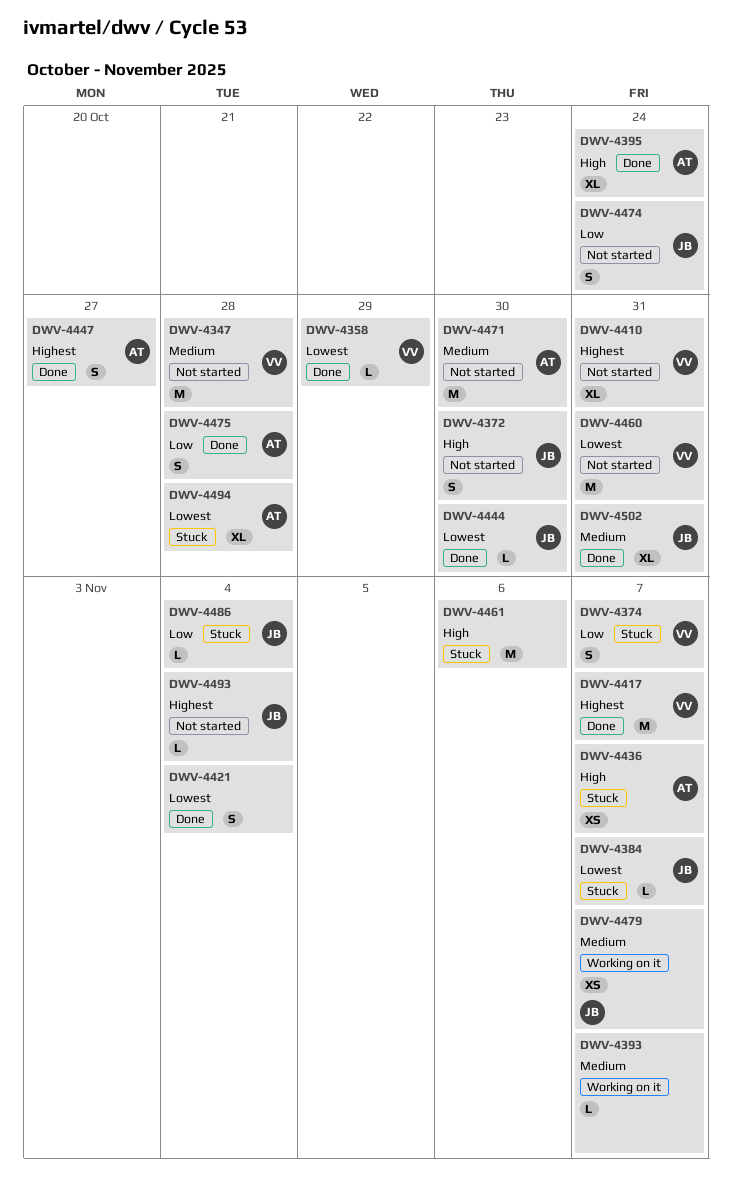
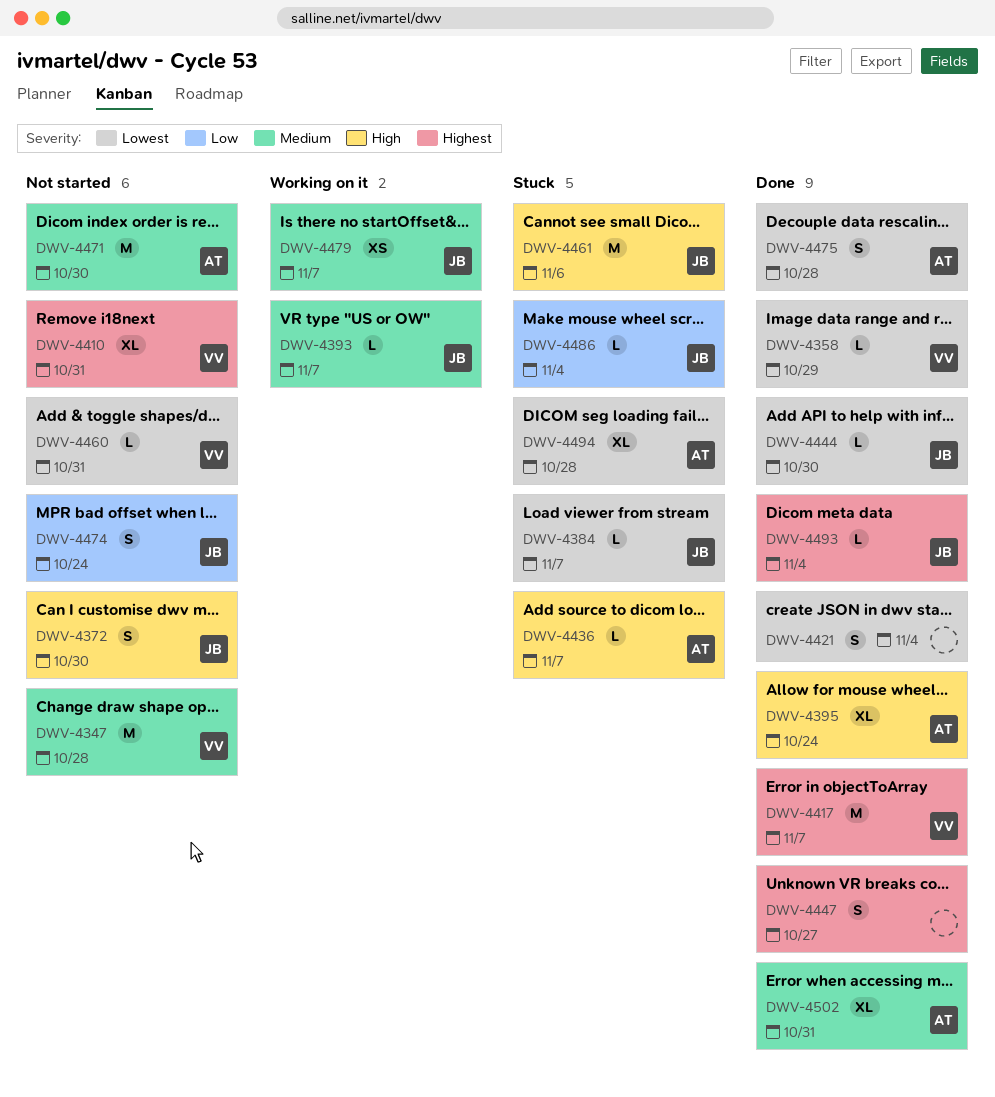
DWV-4374: present -> none
DWV-4393, owner: none -> JB
DWV-4436, estimate: XS -> L
DWV-4447, owner: AT -> none
DWV-4460, estimate: M -> L
DWV-4461, owner: none -> JB
DWV-4475, priority: Low -> Lowest
DWV-4493, status: Not started -> Done
DWV-4502, owner: JB -> AT

